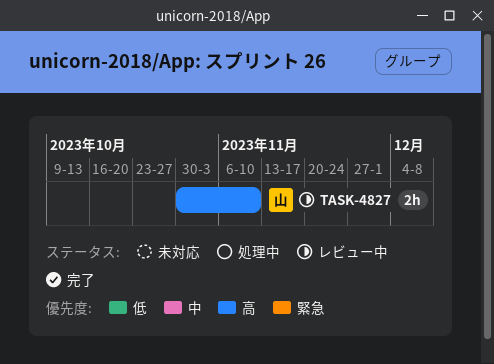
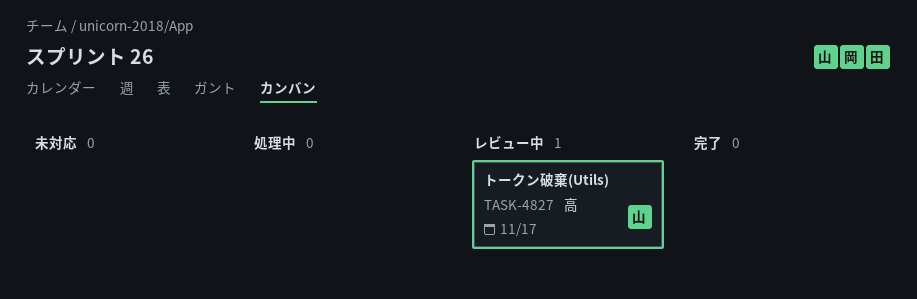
TASK-4827, due: Nov 10 -> Nov 17

